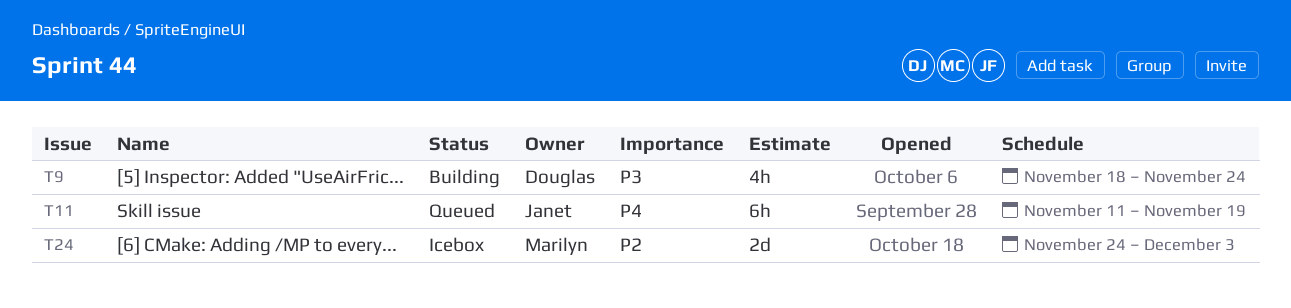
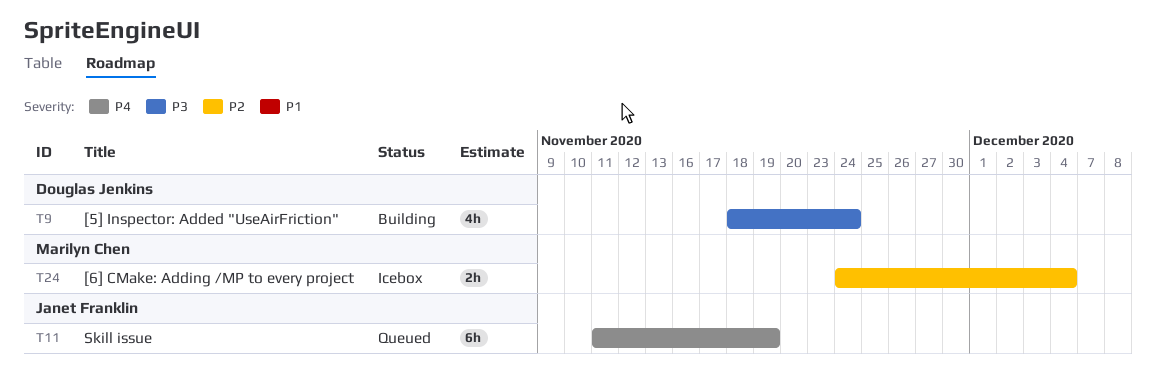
T24, estimate: 2d -> 2h
T24, due: Dec 3 -> Dec 4

